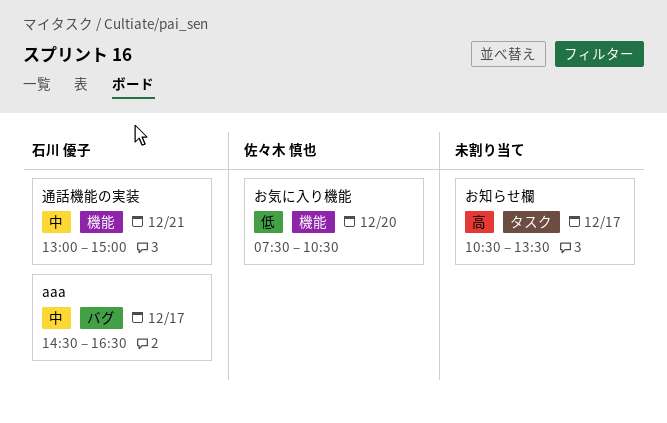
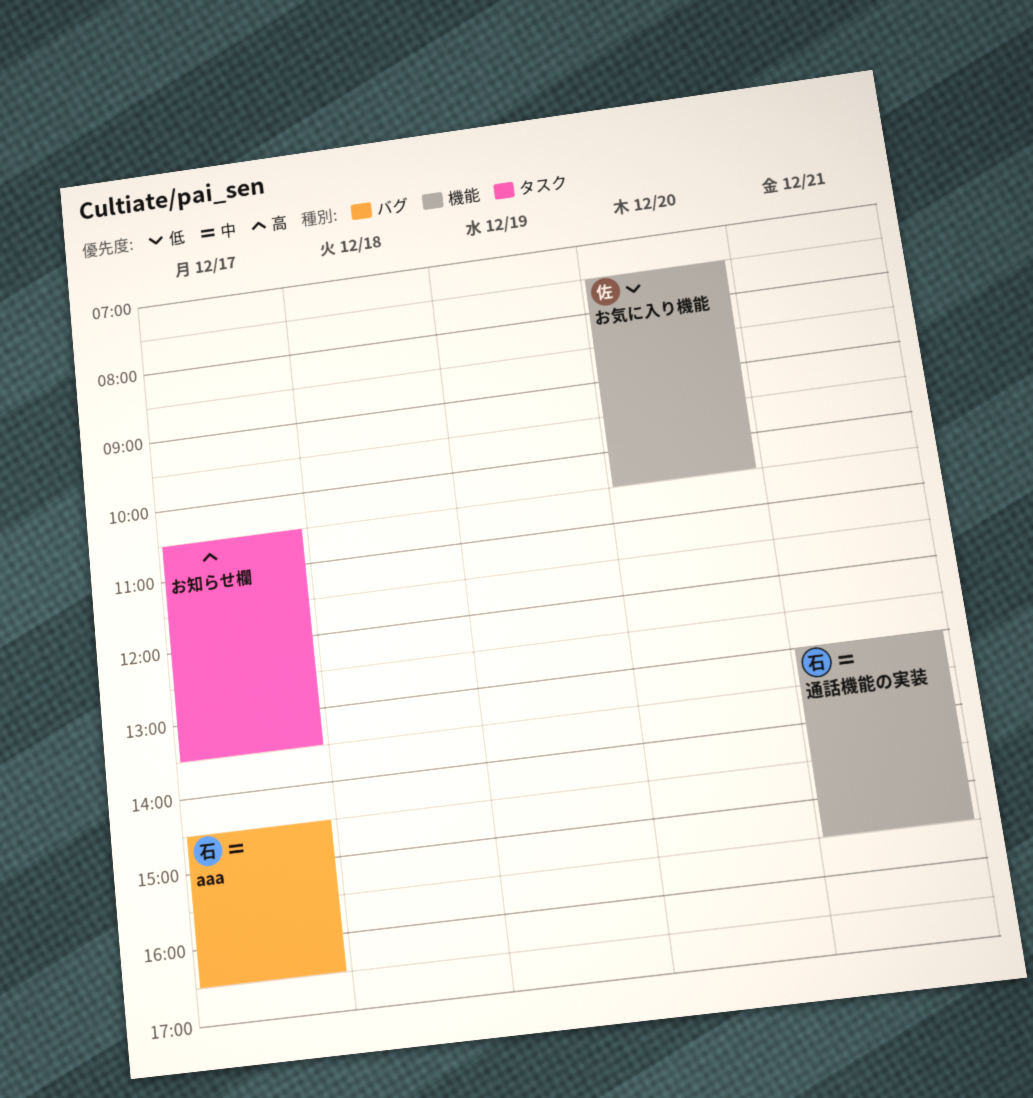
通話機能の実装, ends: 15:00 -> 15:30

